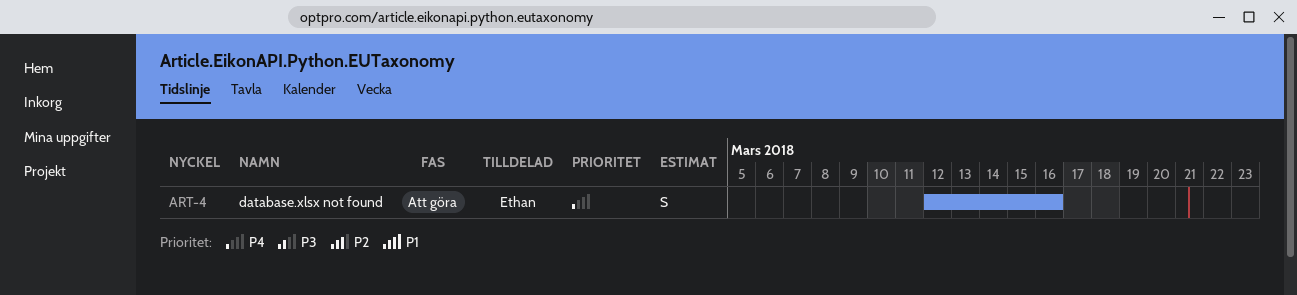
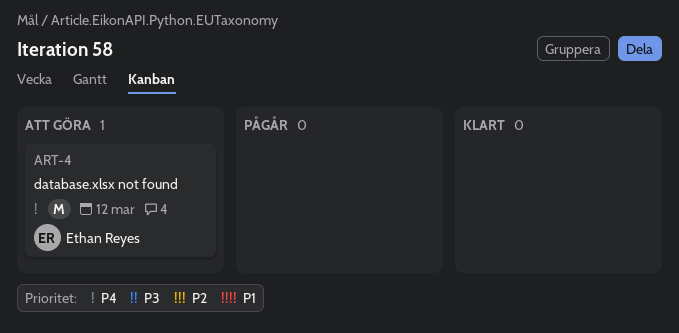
ART-4, estimate: S -> M
ART-4, due: Mar 16 -> Mar 12

